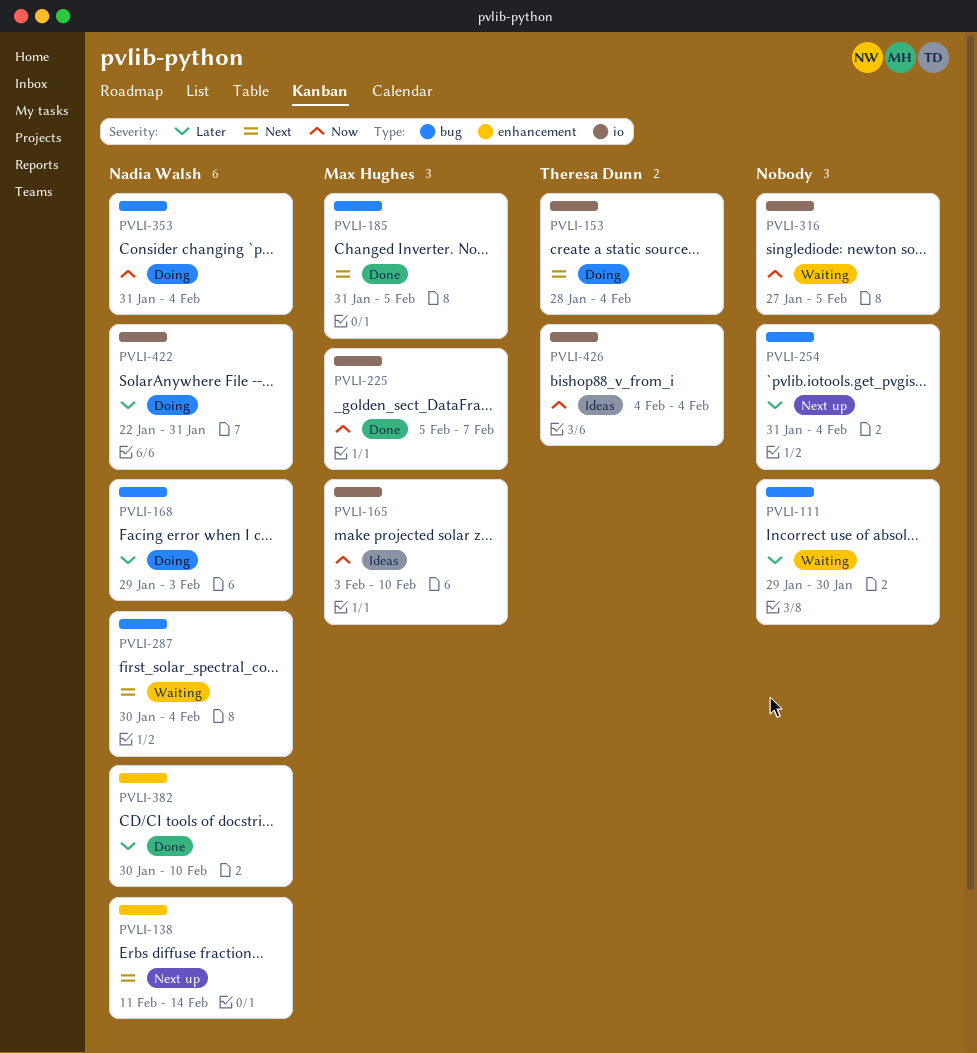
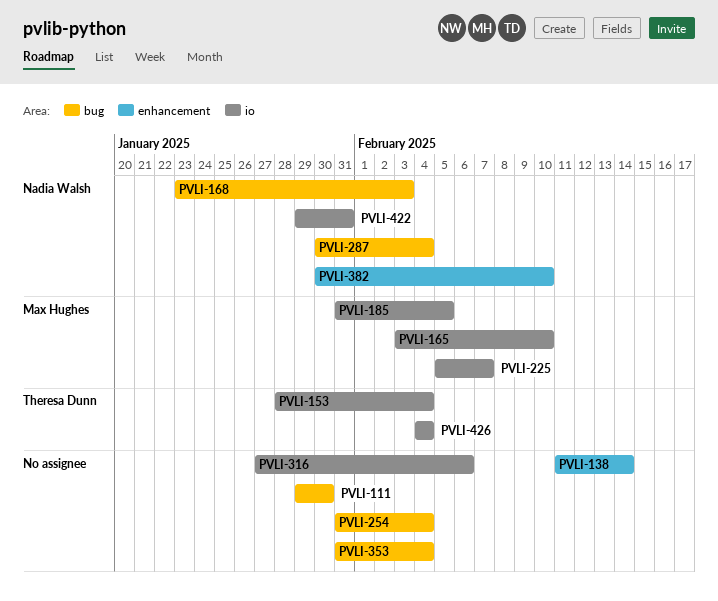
PVLI-138, owner: Nadia Walsh -> none
PVLI-168, start: Jan 29 -> Jan 23
PVLI-185, label: bug -> io
PVLI-316, due: Feb 5 -> Feb 6
PVLI-353, owner: Nadia Walsh -> none
PVLI-422, start: Jan 22 -> Jan 29

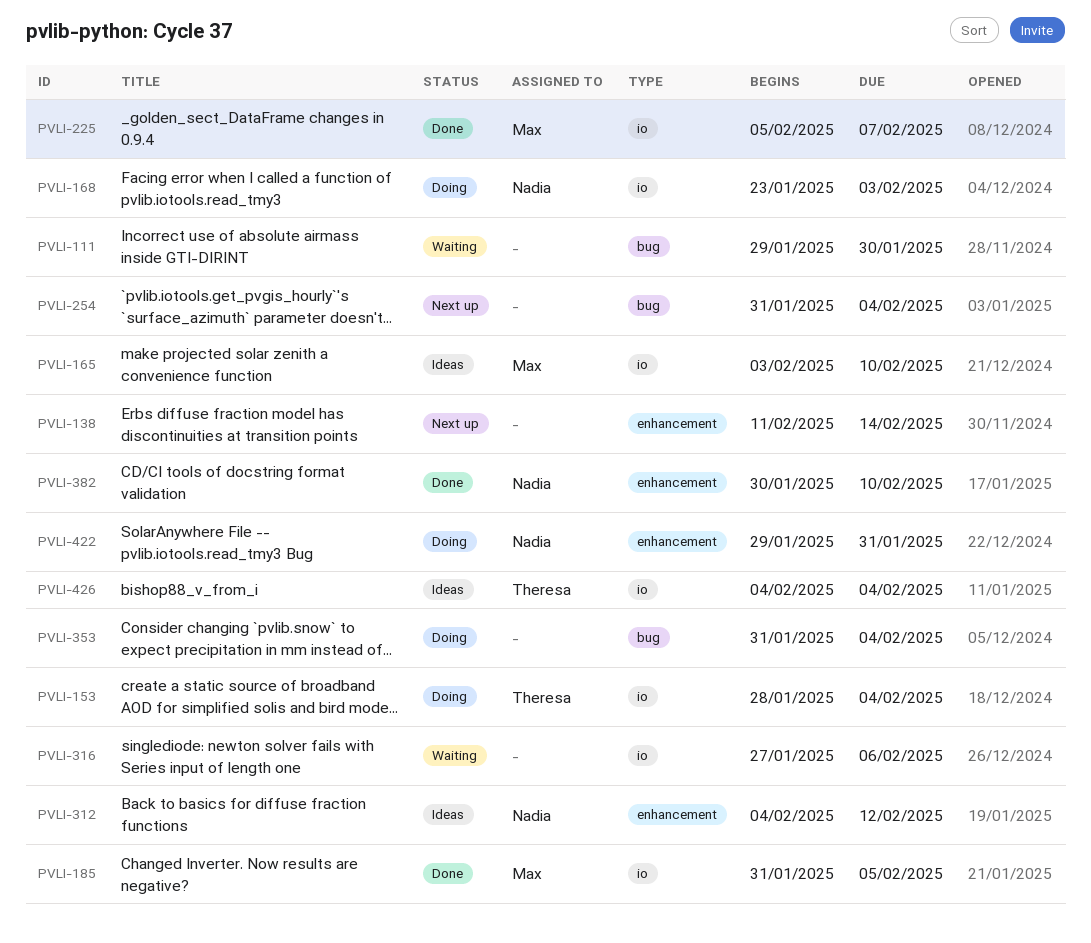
PVLI-168, label: bug -> io
PVLI-287: present -> none
PVLI-312: none -> present
PVLI-422, label: io -> enhancement

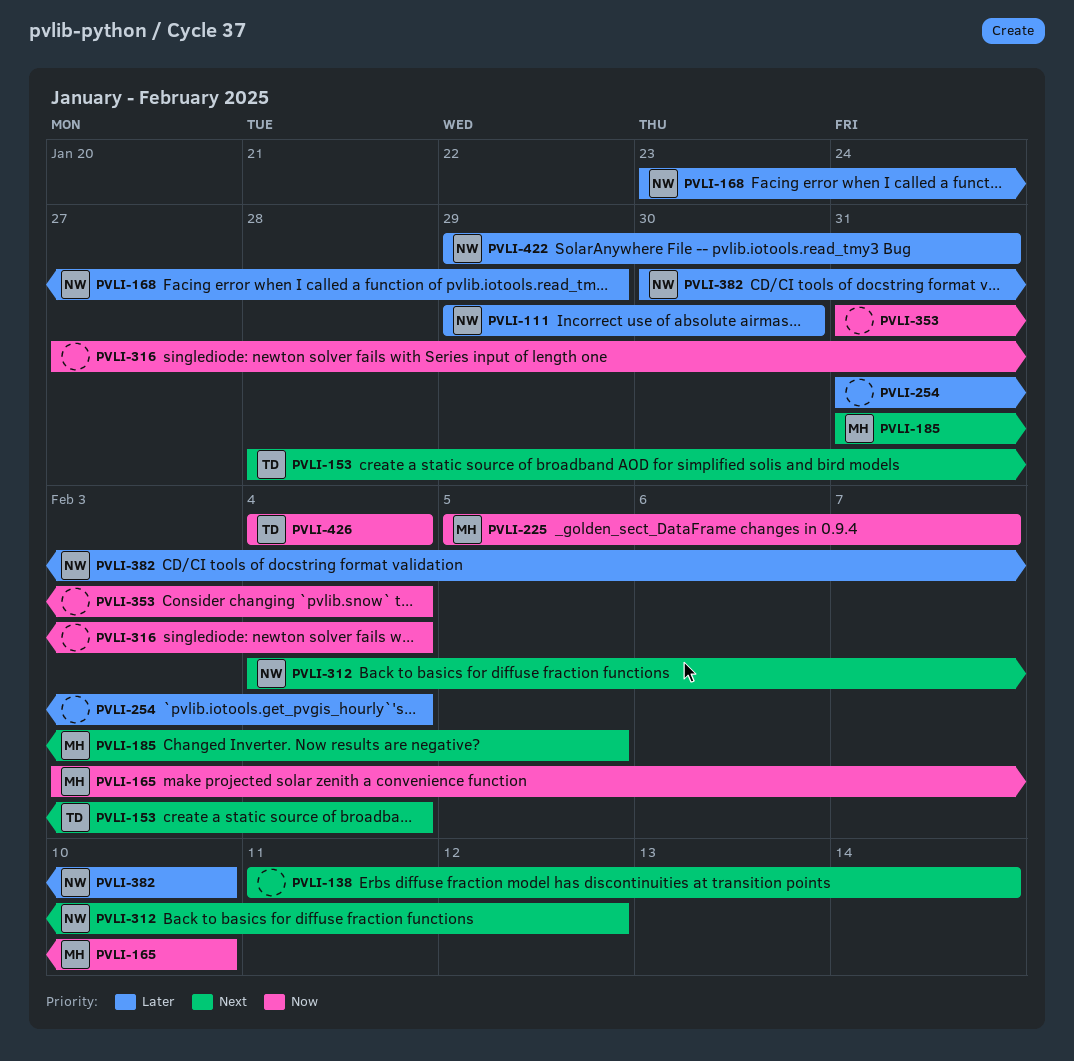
PVLI-111, owner: none -> Nadia
PVLI-168, due: Feb 3 -> Jan 29
PVLI-316, due: Feb 6 -> Feb 4

